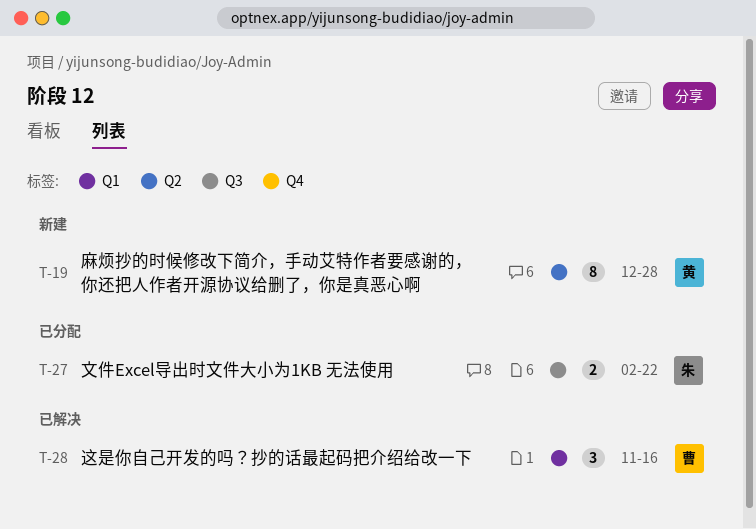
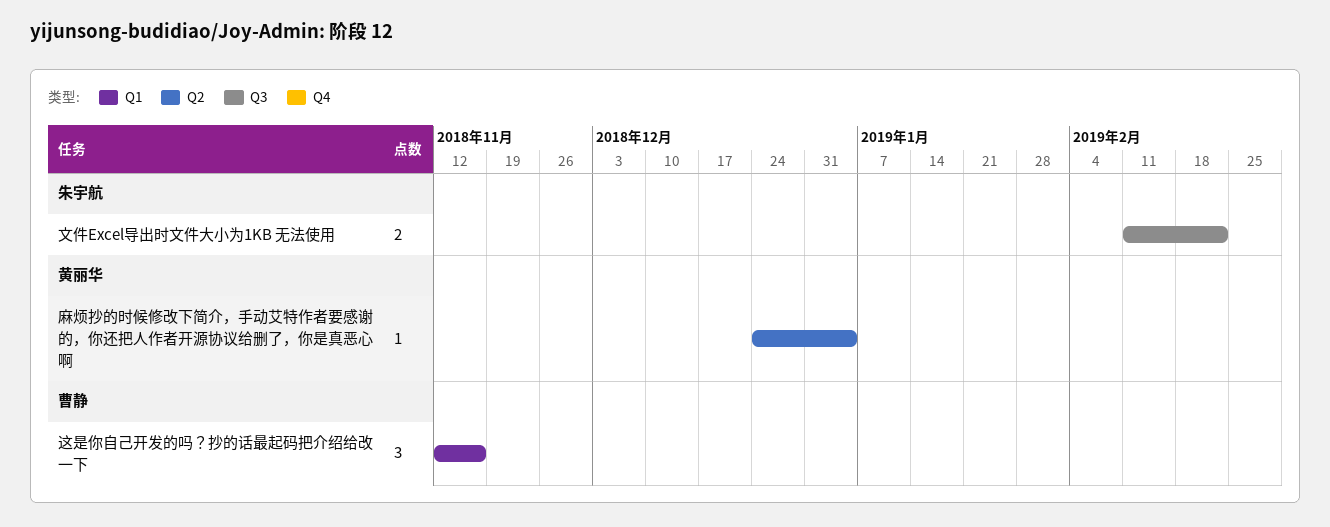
麻烦抄的时候修改下简介，手动艾特作者要感谢的，你还把人作者开源协议给删了，你是真恶心啊, estimate: 8 -> 1
麻烦抄的时候修改下简介，手动艾特作者要感谢的，你还把人作者开源协议给删了，你是真恶心啊, due: Dec 28 -> Jan 4

